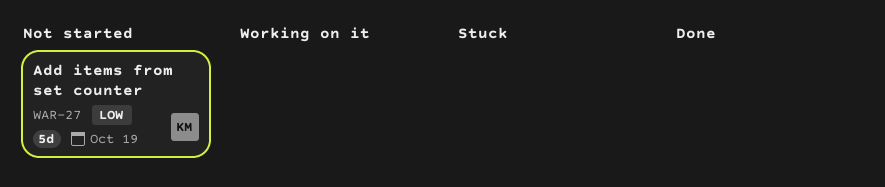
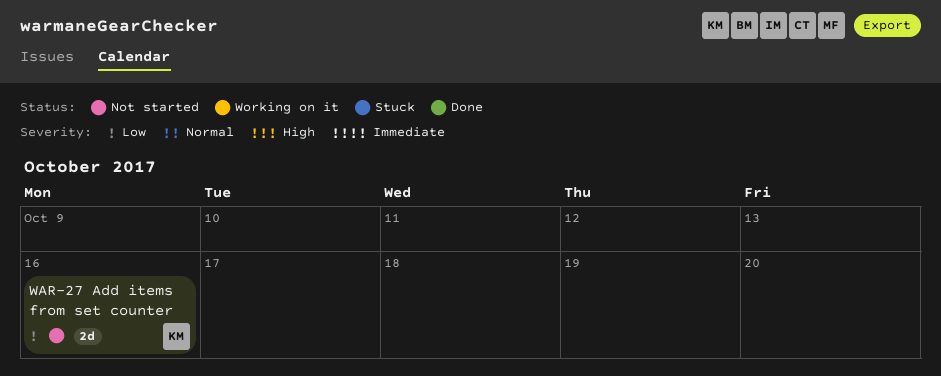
WAR-27, estimate: 5d -> 2d
WAR-27, due: Oct 19 -> Oct 16

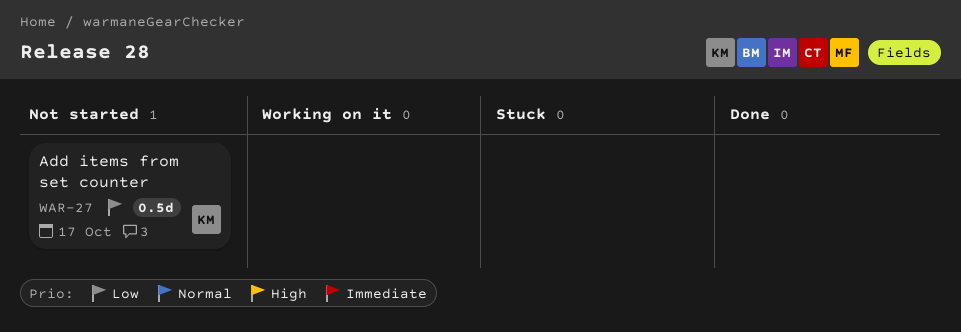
WAR-27, estimate: 2d -> 0.5d
WAR-27, due: Oct 16 -> Oct 17

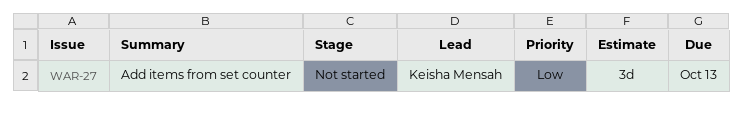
WAR-27, estimate: 0.5d -> 3d
WAR-27, due: Oct 17 -> Oct 13

